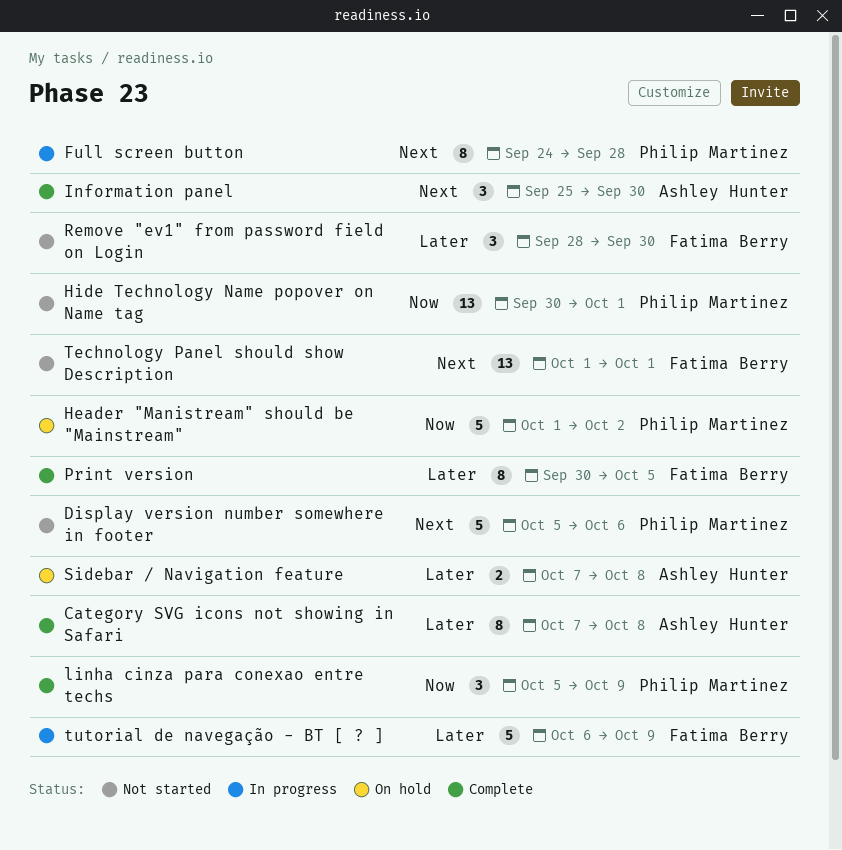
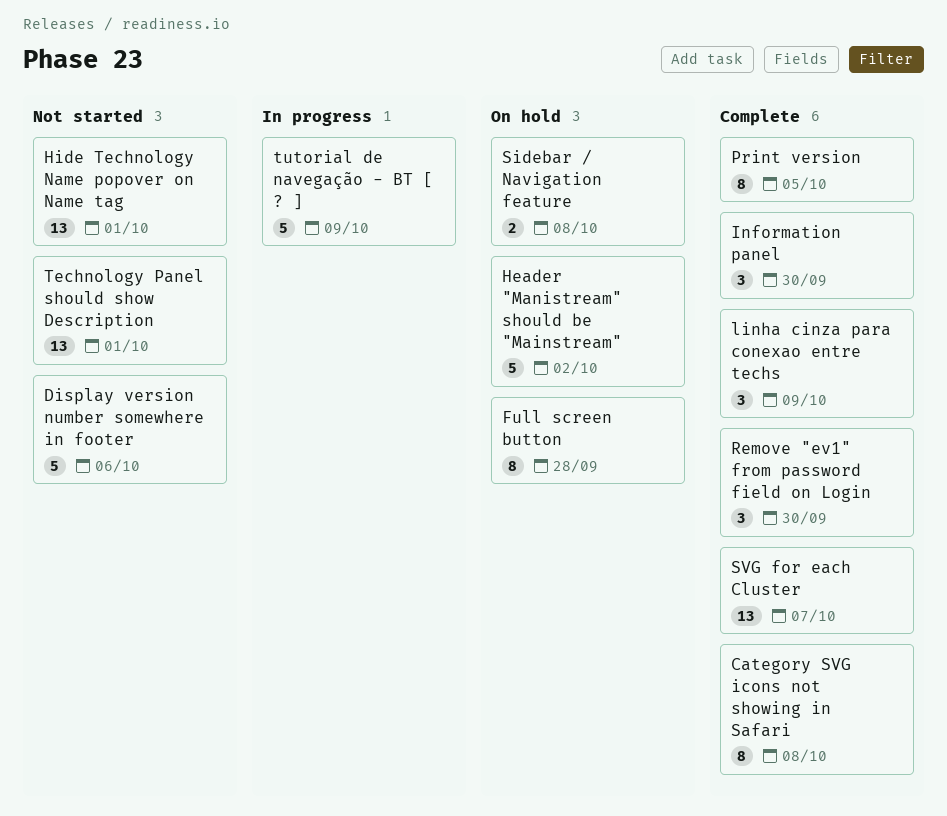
Full screen button, status: In progress -> On hold
Remove "ev1" from password field on Login, status: Not started -> Complete
SVG for each Cluster: none -> present

